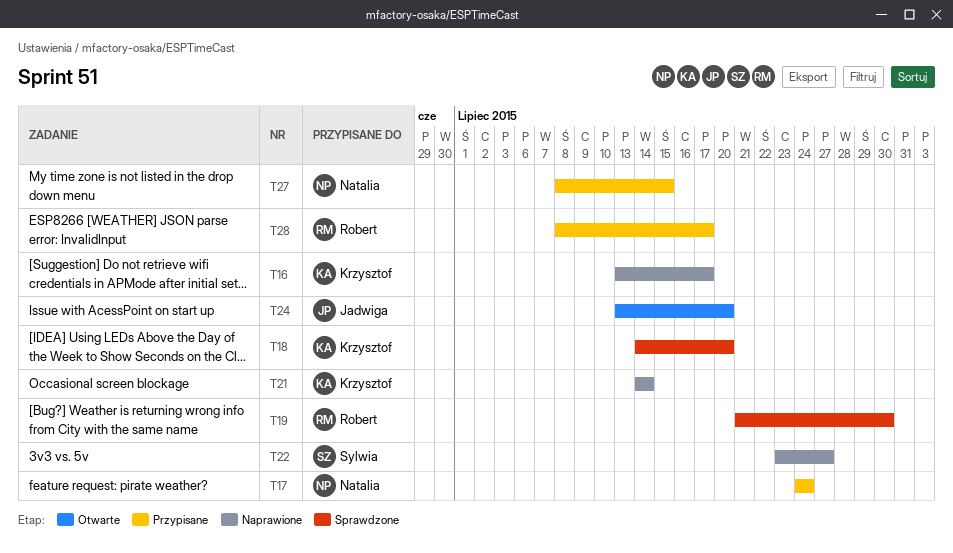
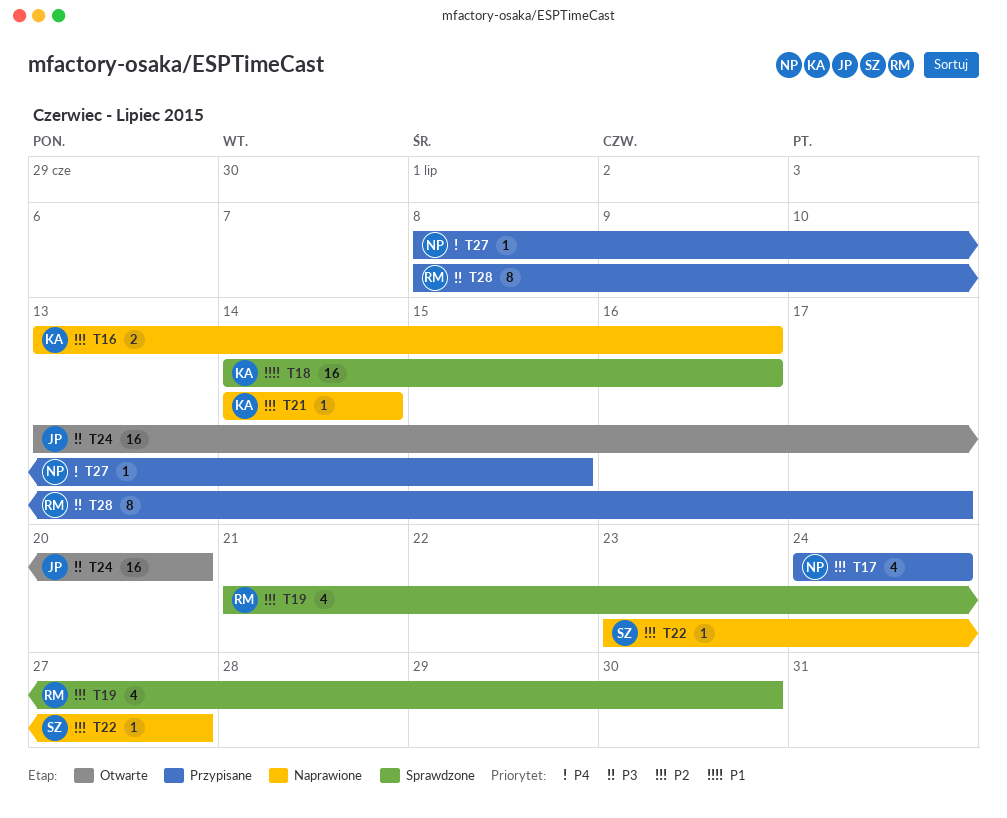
T16, due: Jul 17 -> Jul 16
T18, due: Jul 20 -> Jul 16

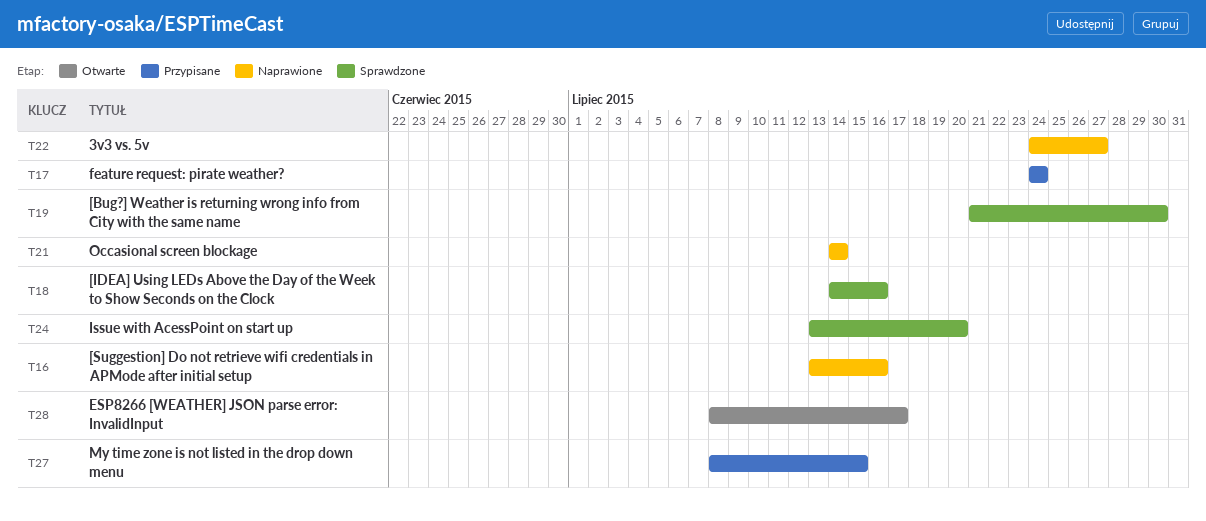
T22, start: Jul 23 -> Jul 24
T24, status: Otwarte -> Sprawdzone
T28, status: Przypisane -> Otwarte

